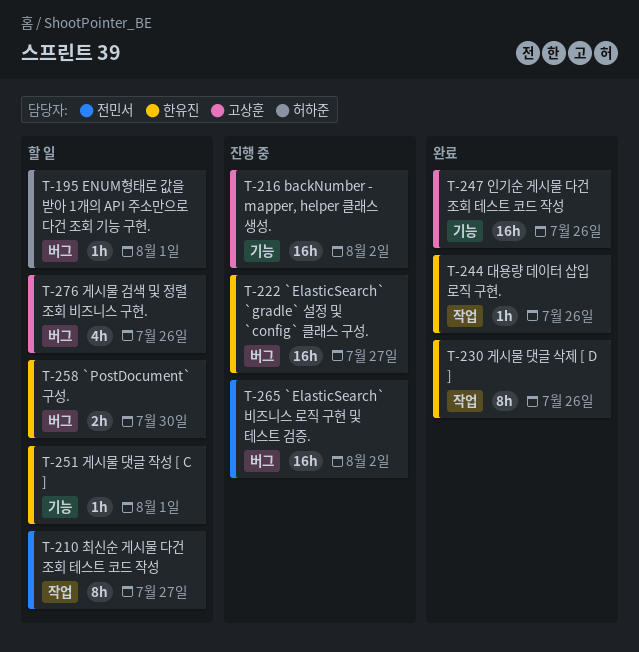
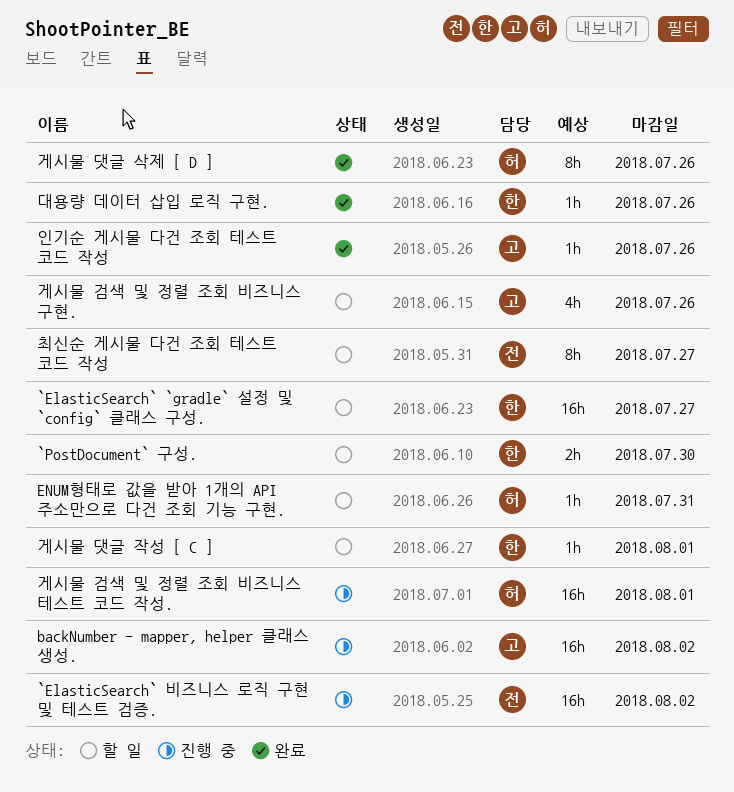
`ElasticSearch` `gradle` 설정 및 `config` 클래스 구성., status: 진행 중 -> 할 일
ENUM형태로 값을 받아 1개의 API 주소만으로 다건 조회 기능 구현., due: Aug 1 -> Jul 31
게시물 검색 및 정렬 조회 비즈니스 테스트 코드 작성.: none -> present
게시물 댓글 삭제 [ D ], owner: 한유진 -> 허하준
인기순 게시물 다건 조회 테스트 코드 작성, estimate: 16h -> 1h

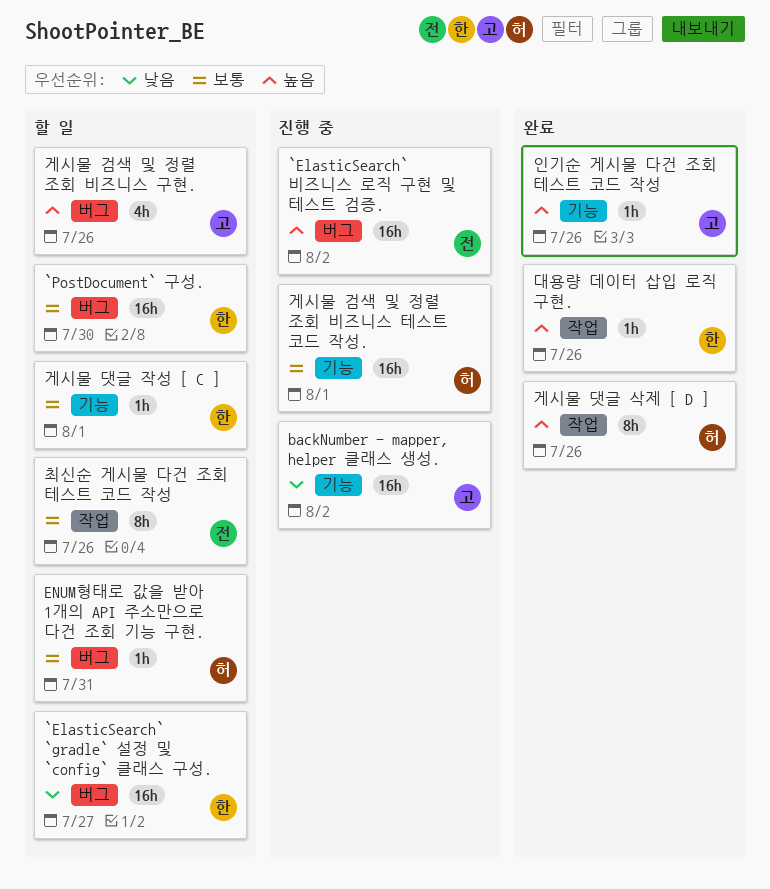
`PostDocument` 구성., estimate: 2h -> 16h
최신순 게시물 다건 조회 테스트 코드 작성, due: Jul 27 -> Jul 26

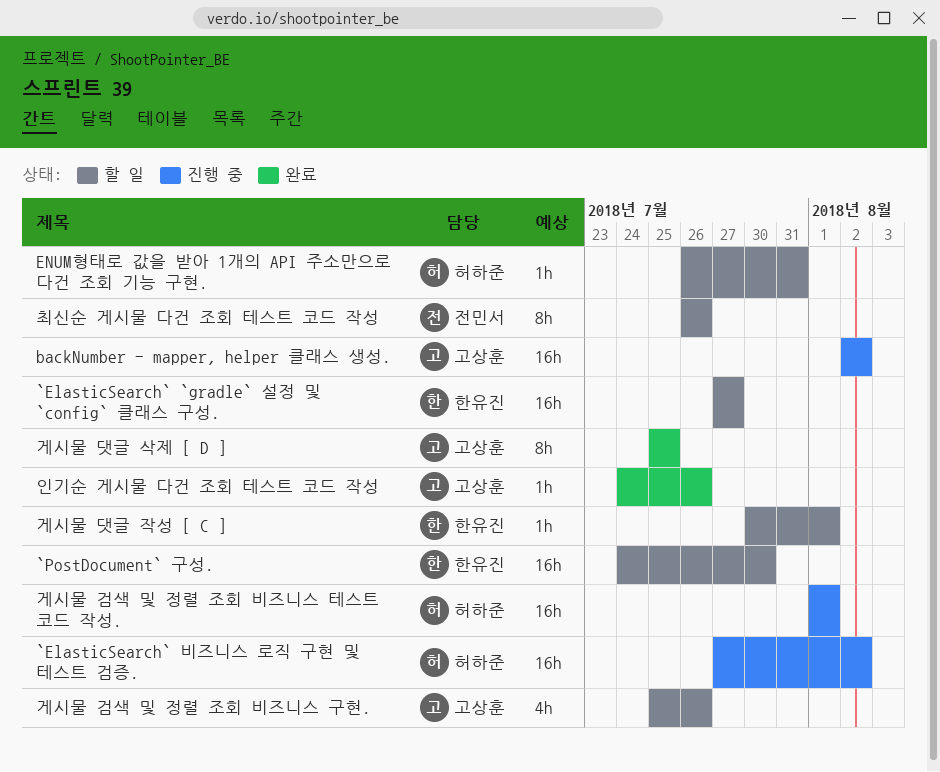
`ElasticSearch` 비즈니스 로직 구현 및 테스트 검증., owner: 전민서 -> 허하준
게시물 댓글 삭제 [ D ], owner: 허하준 -> 고상훈
게시물 댓글 삭제 [ D ], due: Jul 26 -> Jul 25
대용량 데이터 삽입 로직 구현.: present -> none

